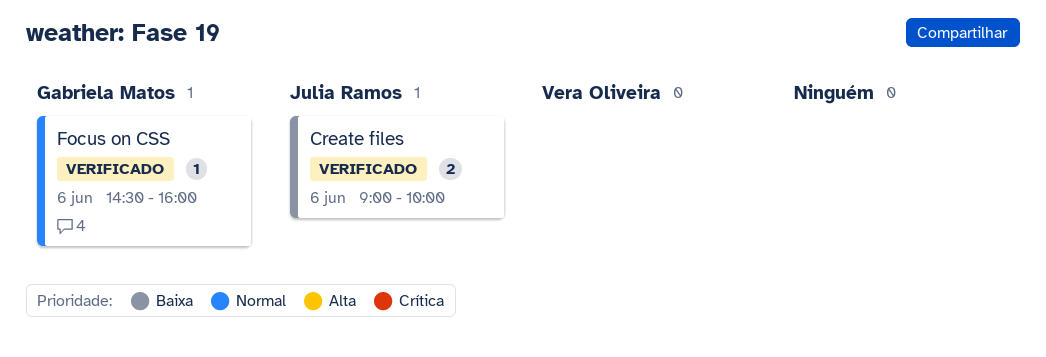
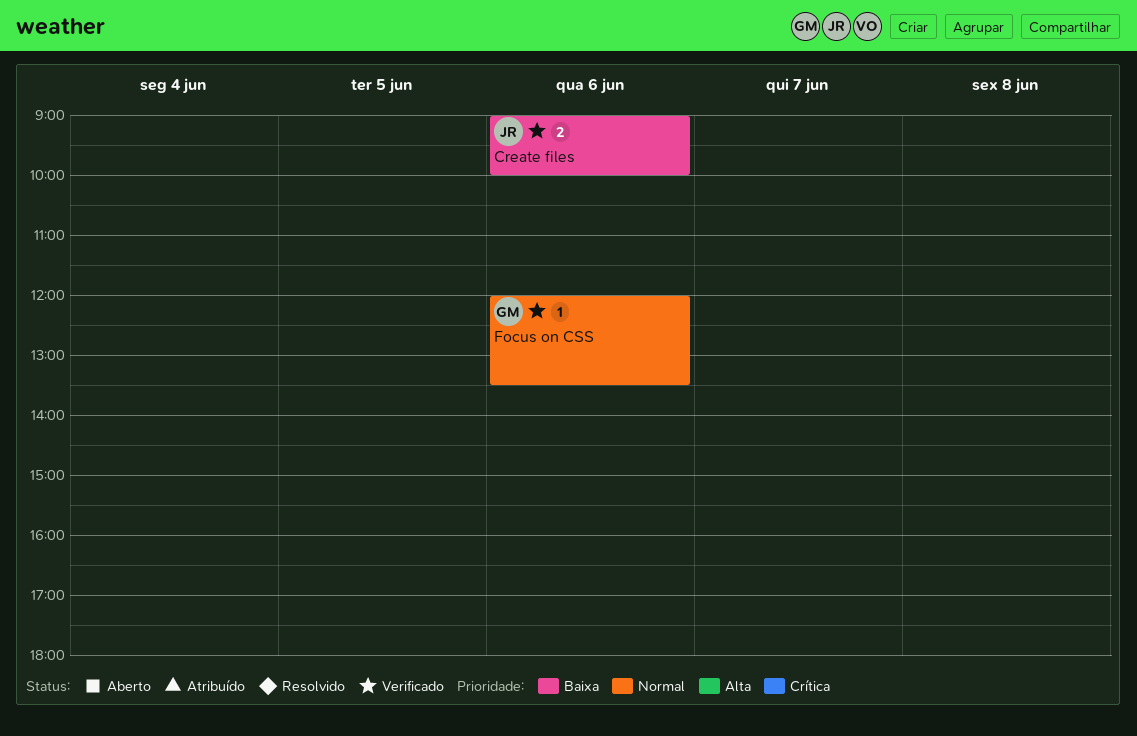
Focus on CSS, begins: 14:30 -> 12:00
Focus on CSS, ends: 16:00 -> 13:30

